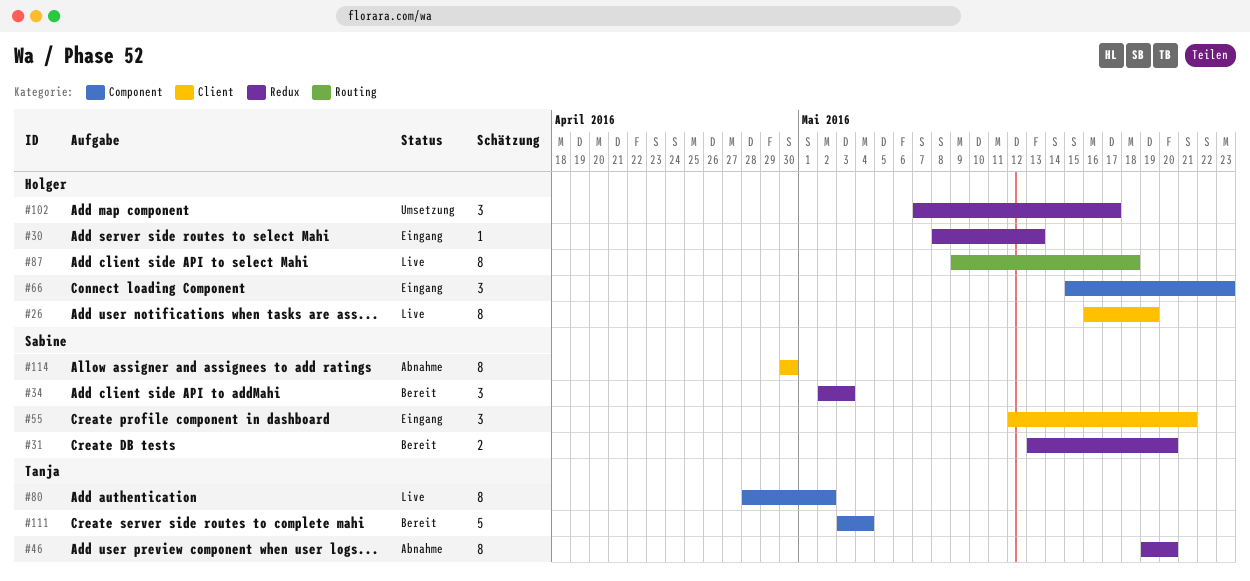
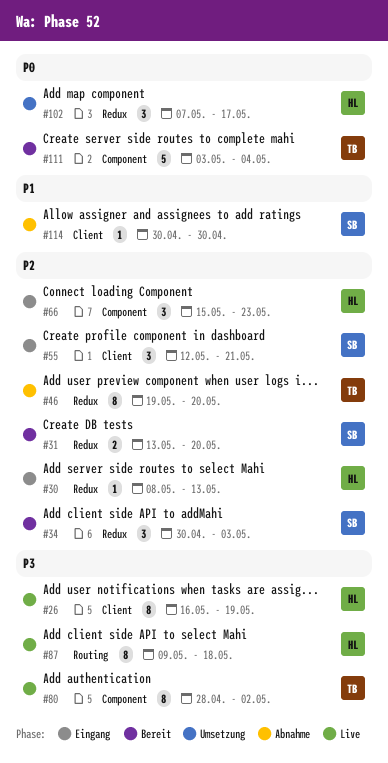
#34, start: May 2 -> Apr 30
#114, estimate: 8 -> 1

